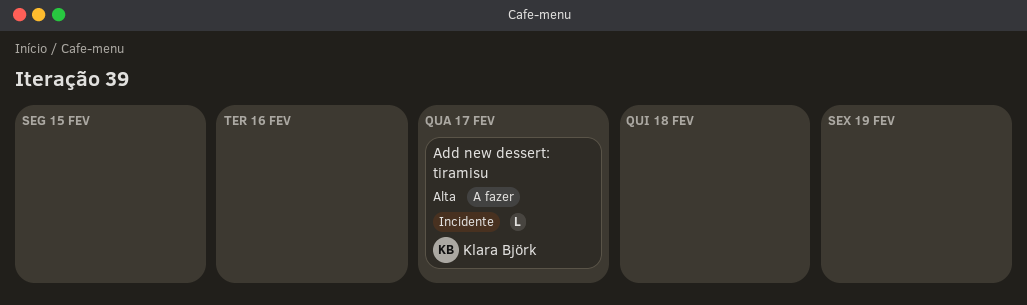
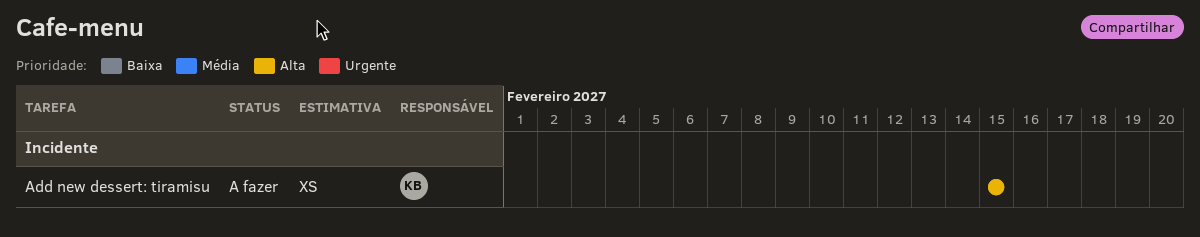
Add new dessert: tiramisu, estimate: L -> XS
Add new dessert: tiramisu, due: Feb 17 -> Feb 15

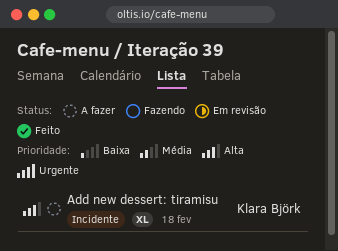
Add new dessert: tiramisu, estimate: XS -> XL
Add new dessert: tiramisu, due: Feb 15 -> Feb 18

